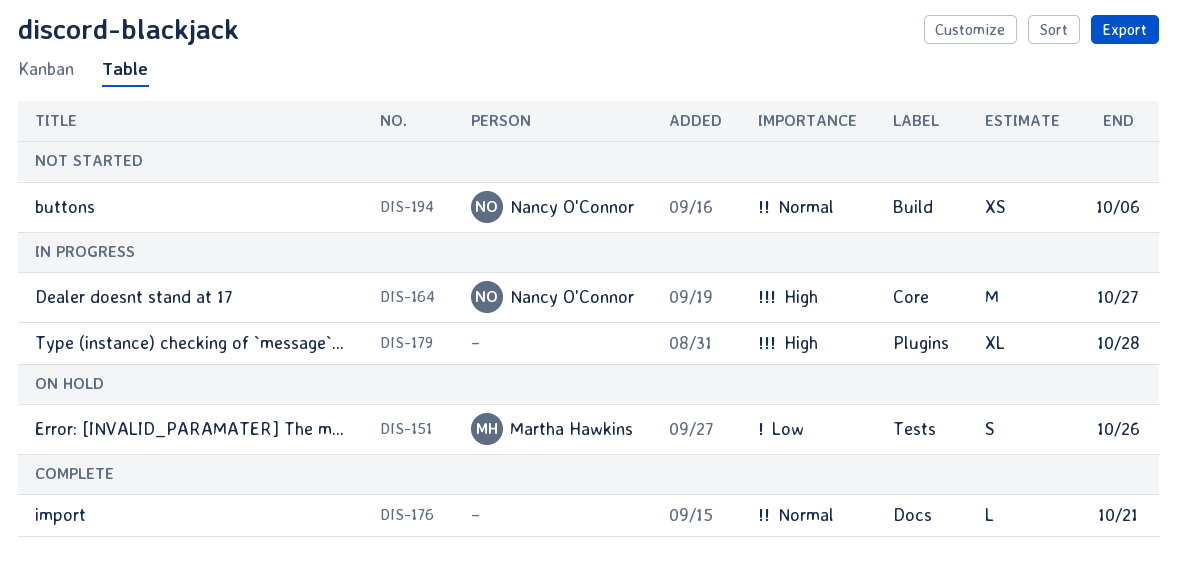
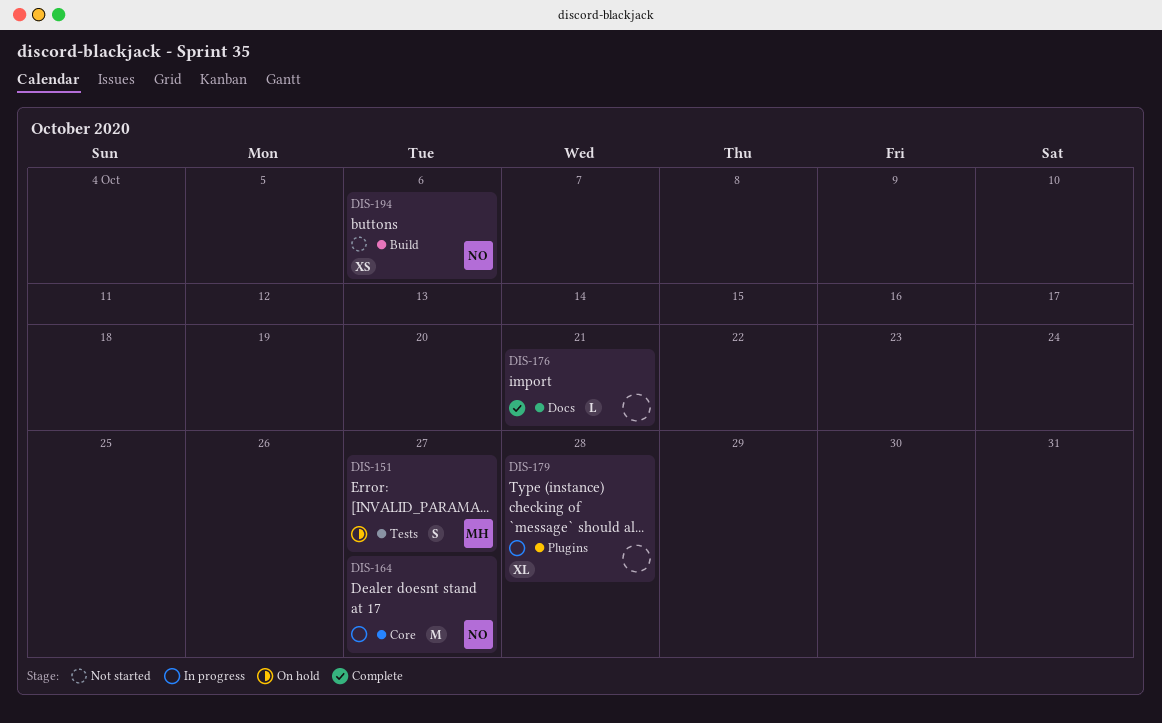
DIS-151, due: Oct 26 -> Oct 27

